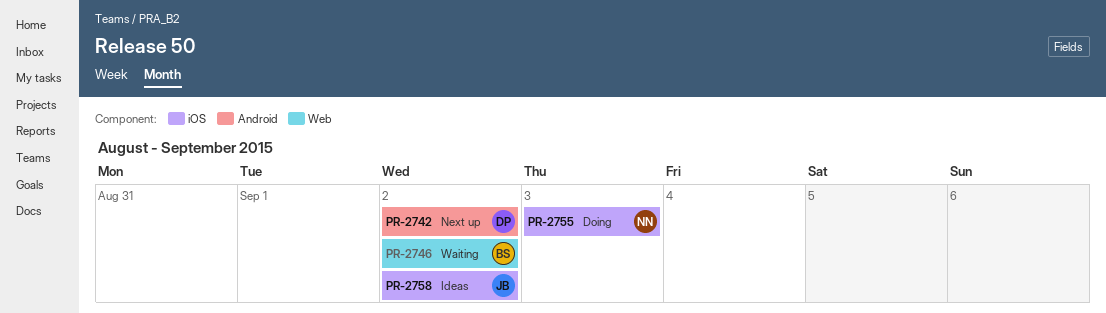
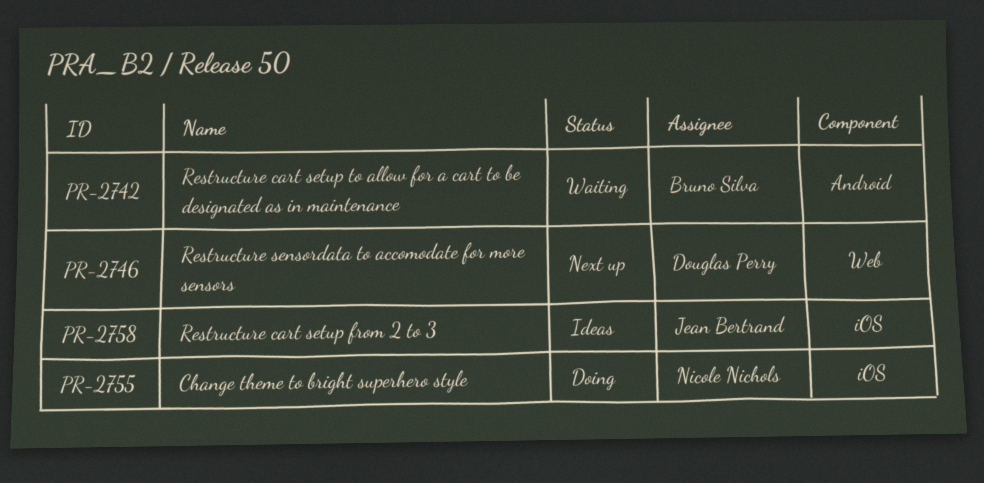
PR-2742, status: Next up -> Waiting
PR-2742, owner: Douglas Perry -> Bruno Silva
PR-2746, status: Waiting -> Next up
PR-2746, owner: Bruno Silva -> Douglas Perry

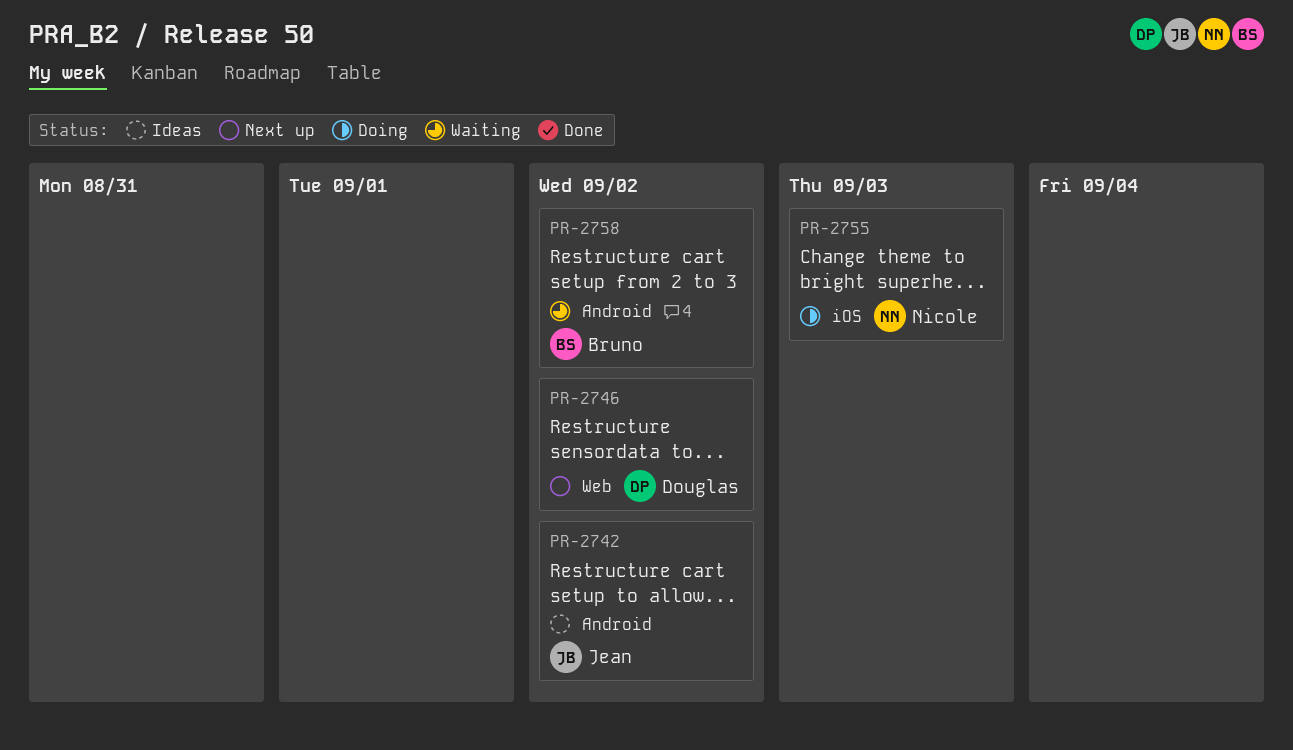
PR-2742, status: Waiting -> Ideas
PR-2742, owner: Bruno Silva -> Jean Bertrand
PR-2758, status: Ideas -> Waiting
PR-2758, owner: Jean Bertrand -> Bruno Silva
PR-2758, label: iOS -> Android

